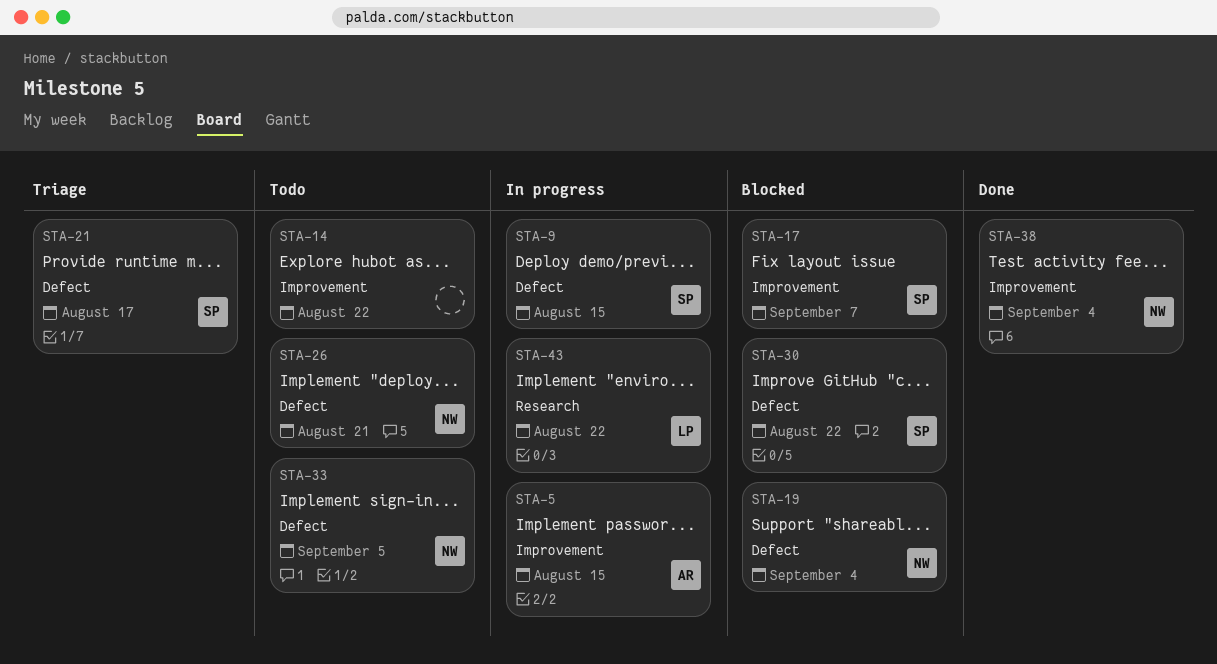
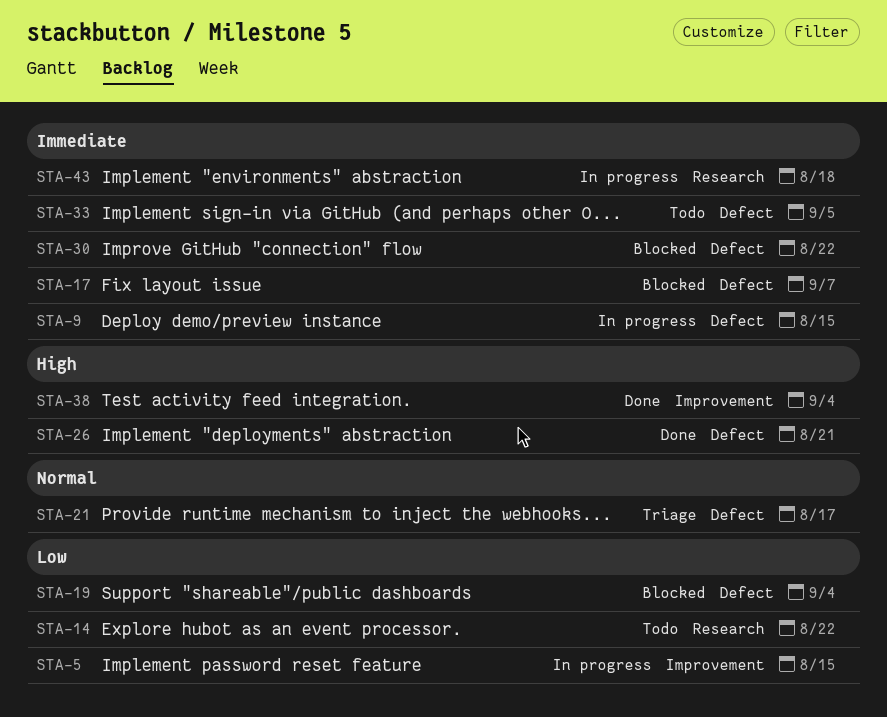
STA-14, label: Improvement -> Research
STA-17, label: Improvement -> Defect
STA-26, status: Todo -> Done
STA-43, due: Aug 22 -> Aug 18

